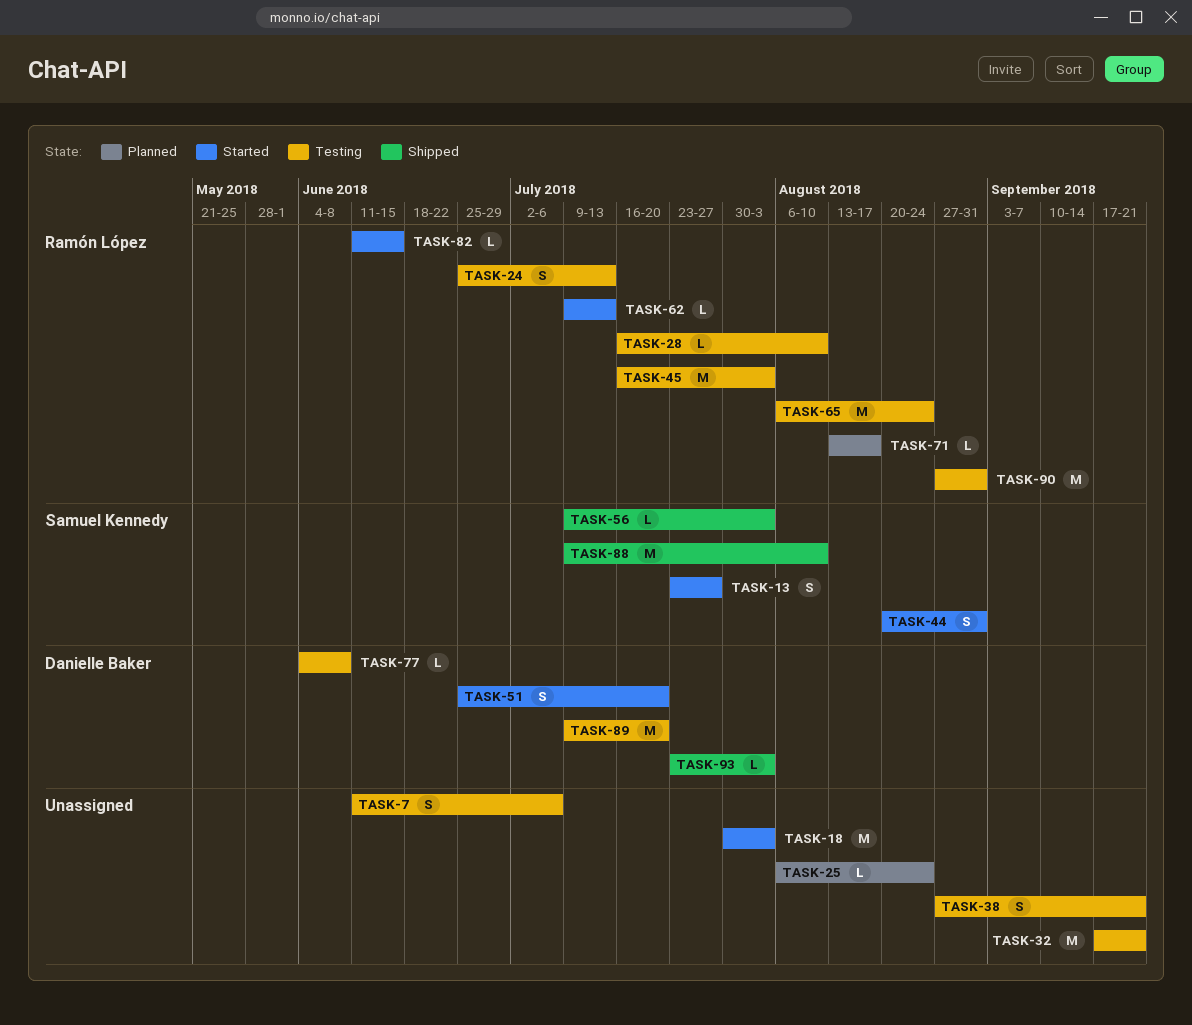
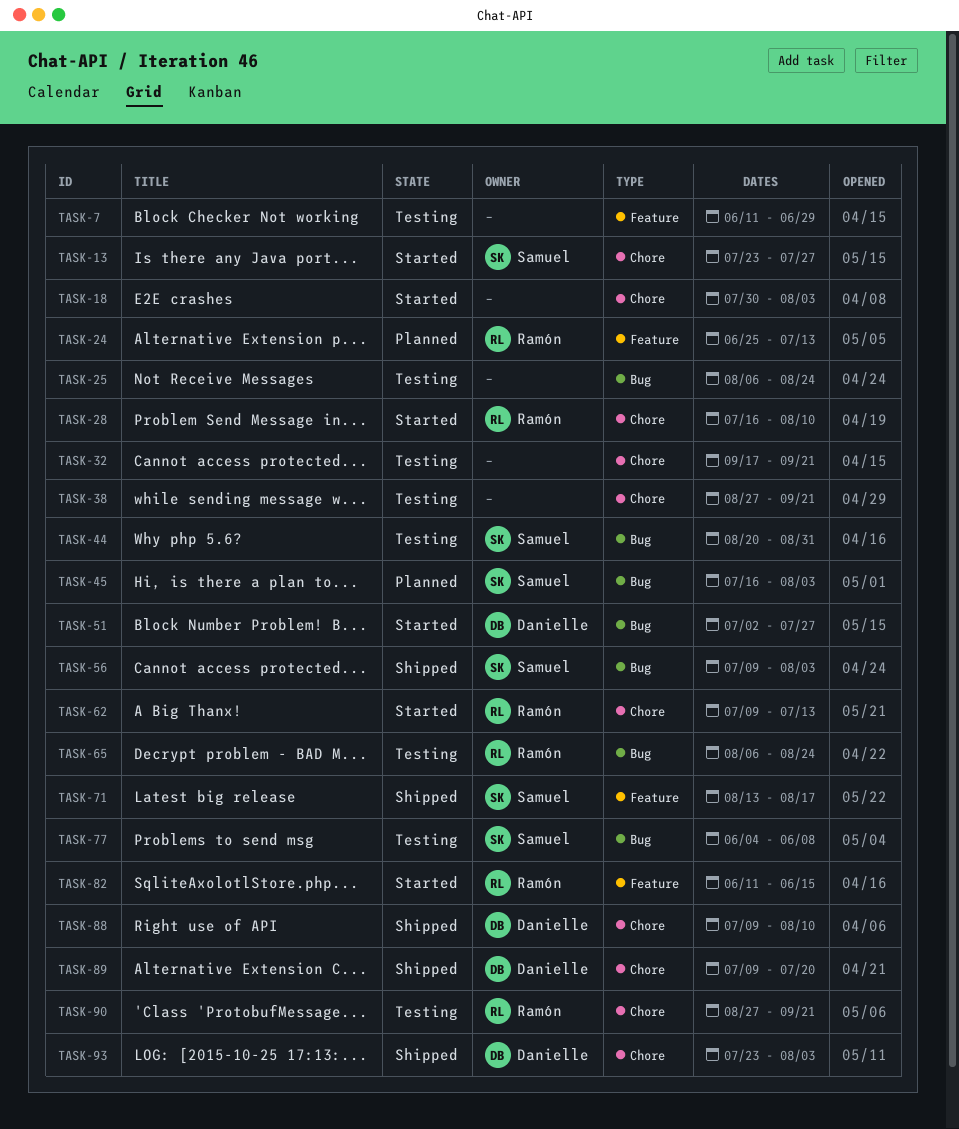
TASK-7, due: Jul 6 -> Jun 29
TASK-24, status: Testing -> Planned
TASK-25, status: Planned -> Testing
TASK-28, status: Testing -> Started
TASK-44, status: Started -> Testing
TASK-45, status: Testing -> Planned
TASK-45, owner: Ramón López -> Samuel Kennedy
TASK-51, start: Jun 25 -> Jul 2
TASK-51, due: Jul 20 -> Jul 27
TASK-71, status: Planned -> Shipped
TASK-71, owner: Ramón López -> Samuel Kennedy
TASK-77, owner: Danielle Baker -> Samuel Kennedy
TASK-88, owner: Samuel Kennedy -> Danielle Baker
TASK-89, status: Testing -> Shipped
TASK-90, due: Aug 31 -> Sep 21

